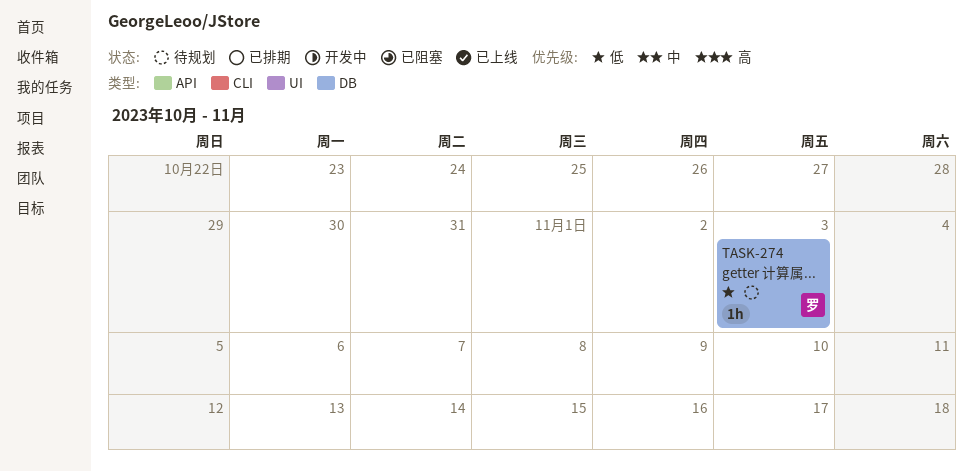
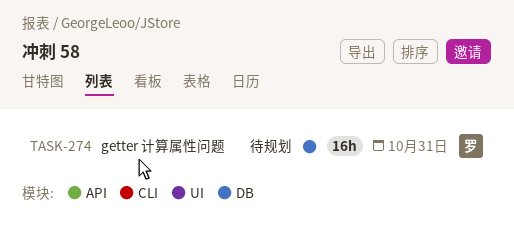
TASK-274, estimate: 1h -> 16h
TASK-274, due: Nov 3 -> Oct 31

